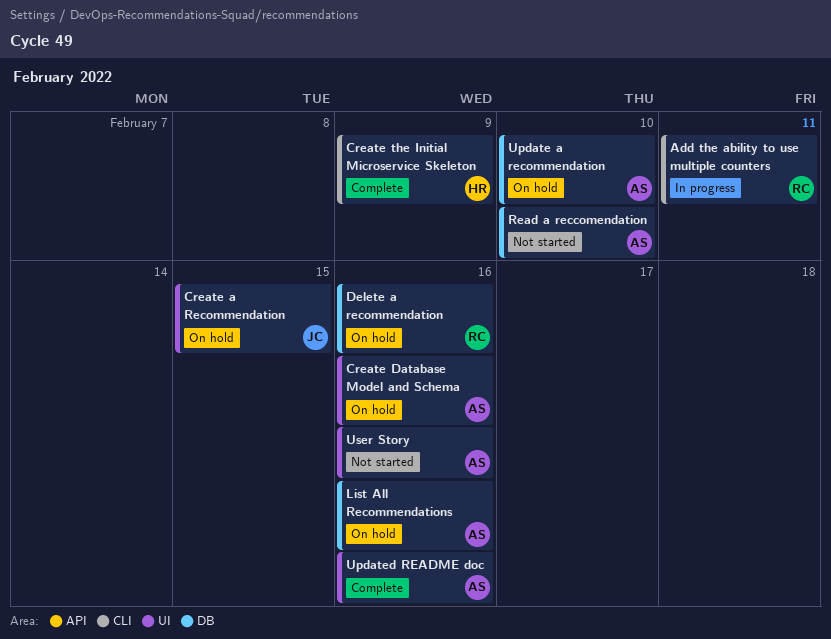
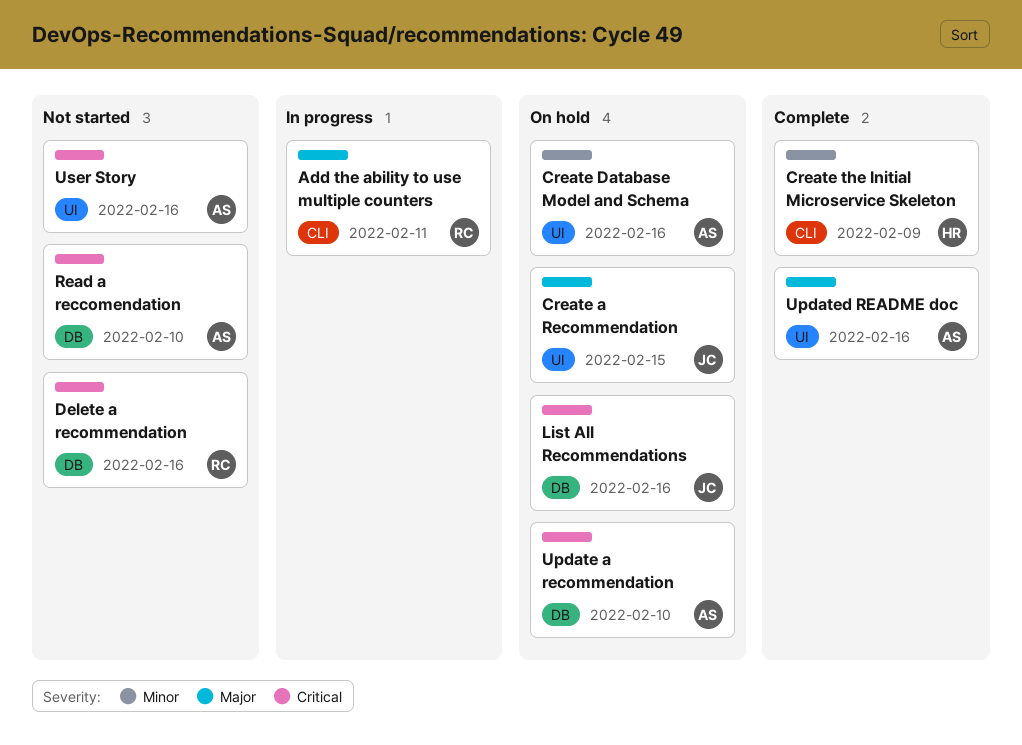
Delete a recommendation, status: On hold -> Not started
List All Recommendations, owner: AS -> JC

